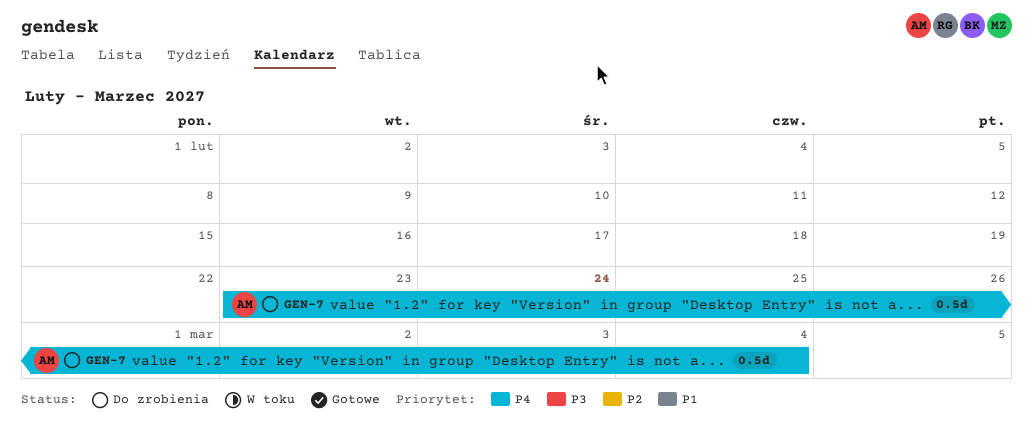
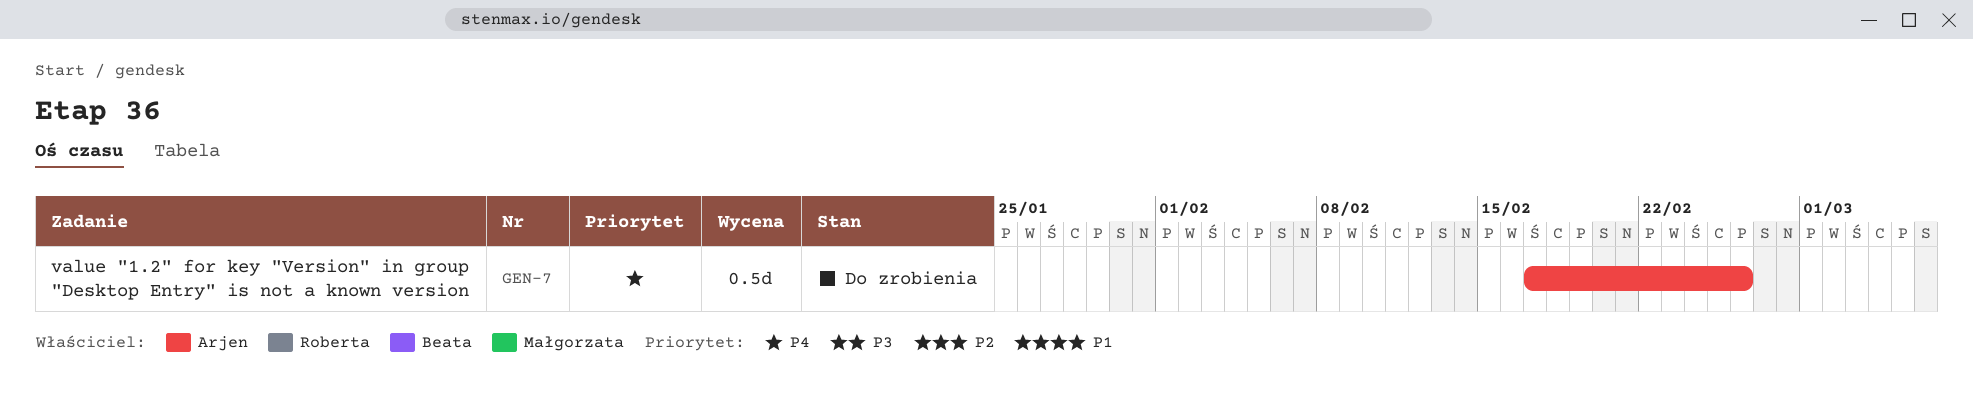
GEN-7, start: Feb 23 -> Feb 17
GEN-7, due: Mar 4 -> Feb 26

